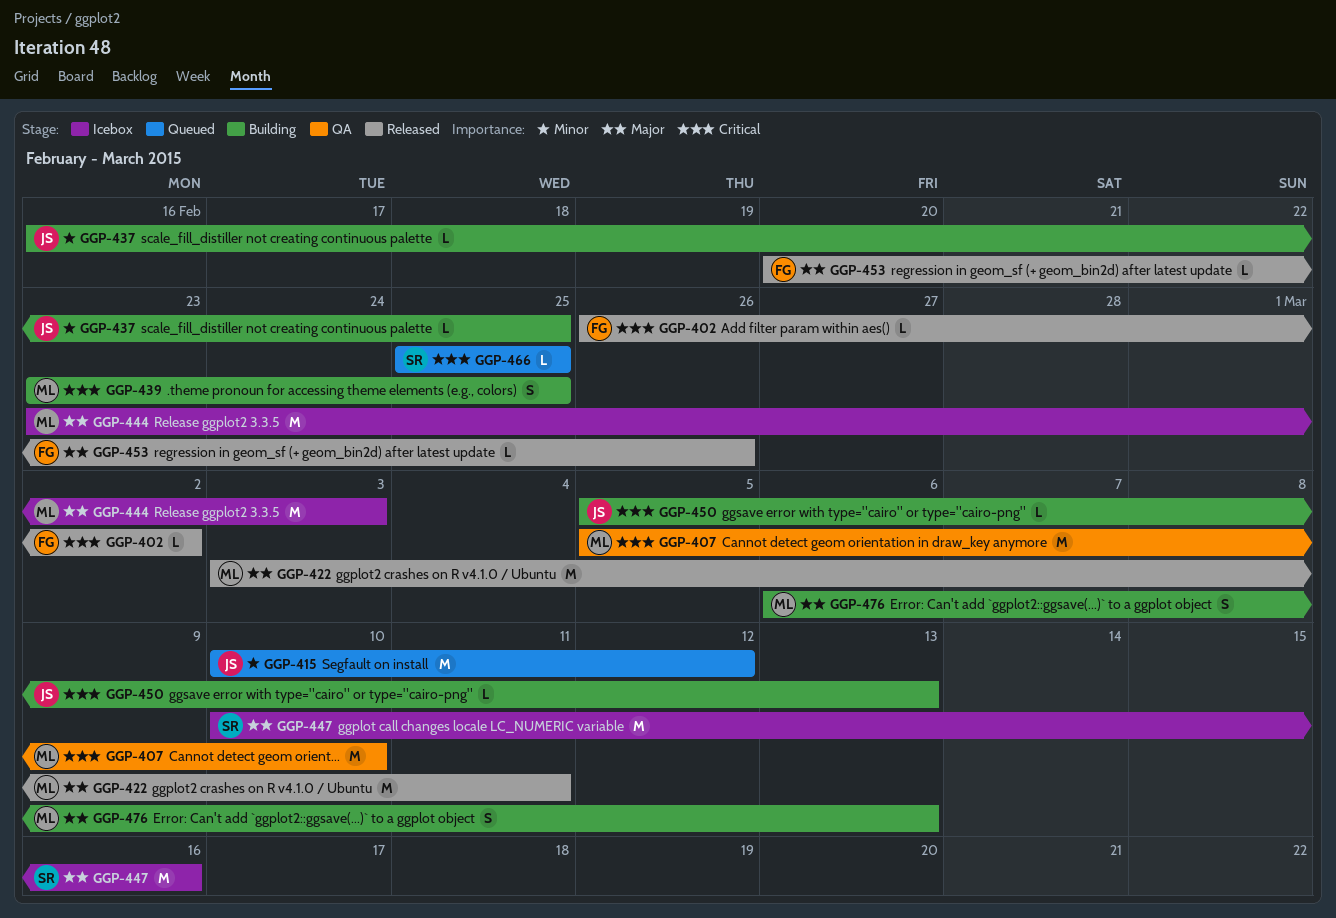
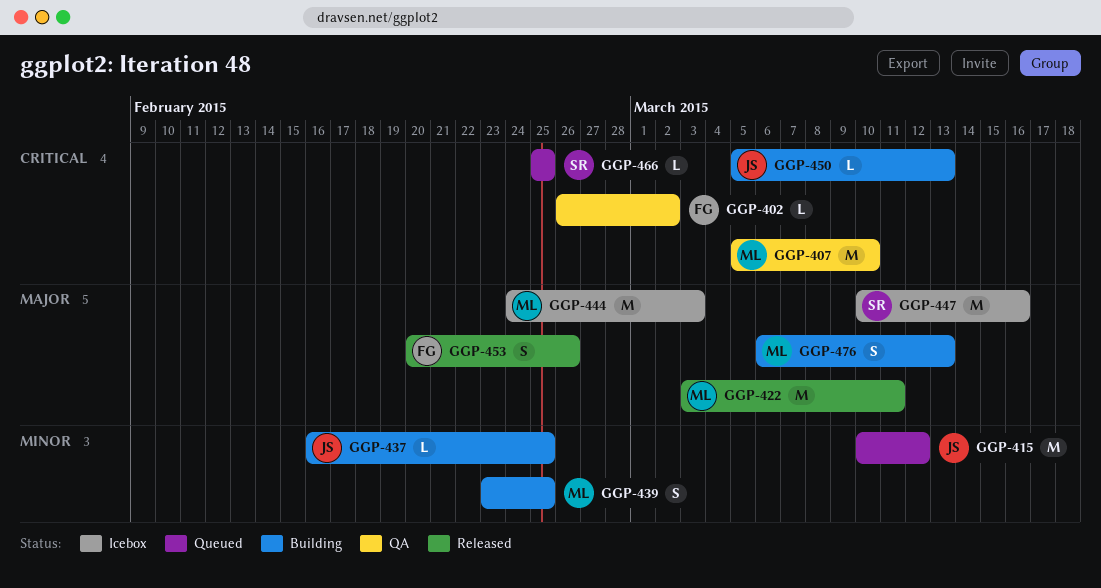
GGP-402, status: Released -> QA
GGP-439, priority: Critical -> Minor
GGP-444, start: Feb 23 -> Feb 24
GGP-453, estimate: L -> S

